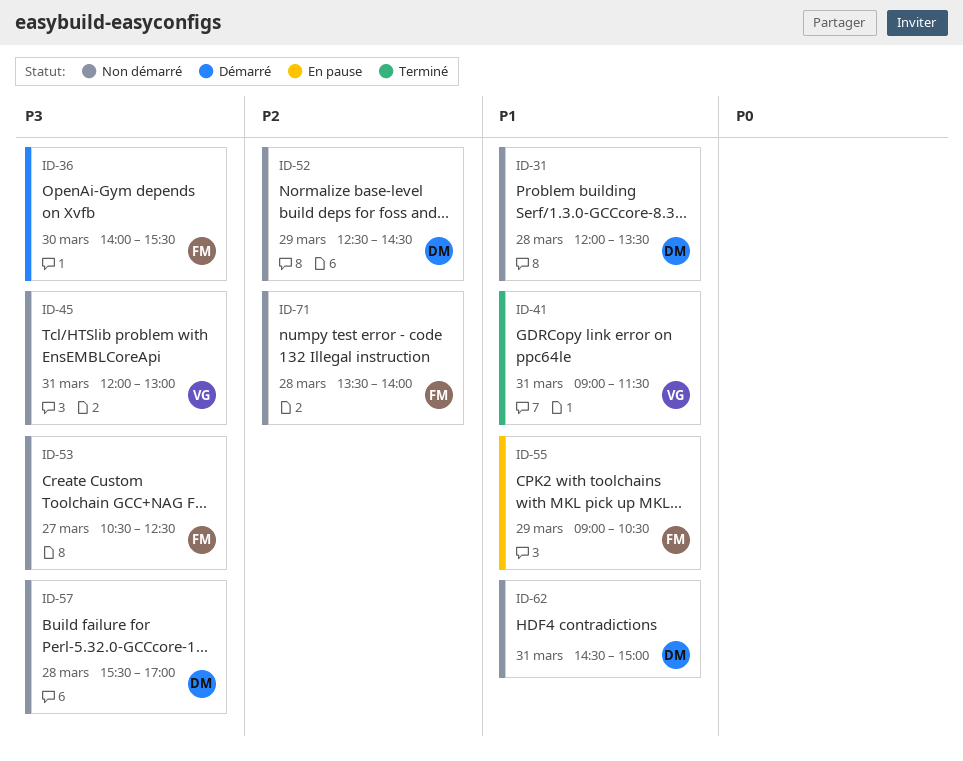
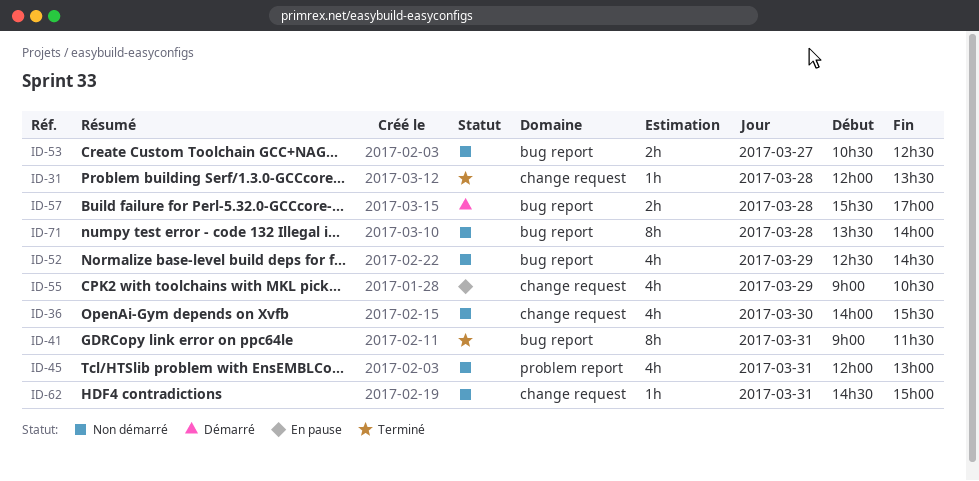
ID-31, status: Non démarré -> Terminé
ID-36, status: Démarré -> Non démarré
ID-57, status: Non démarré -> Démarré

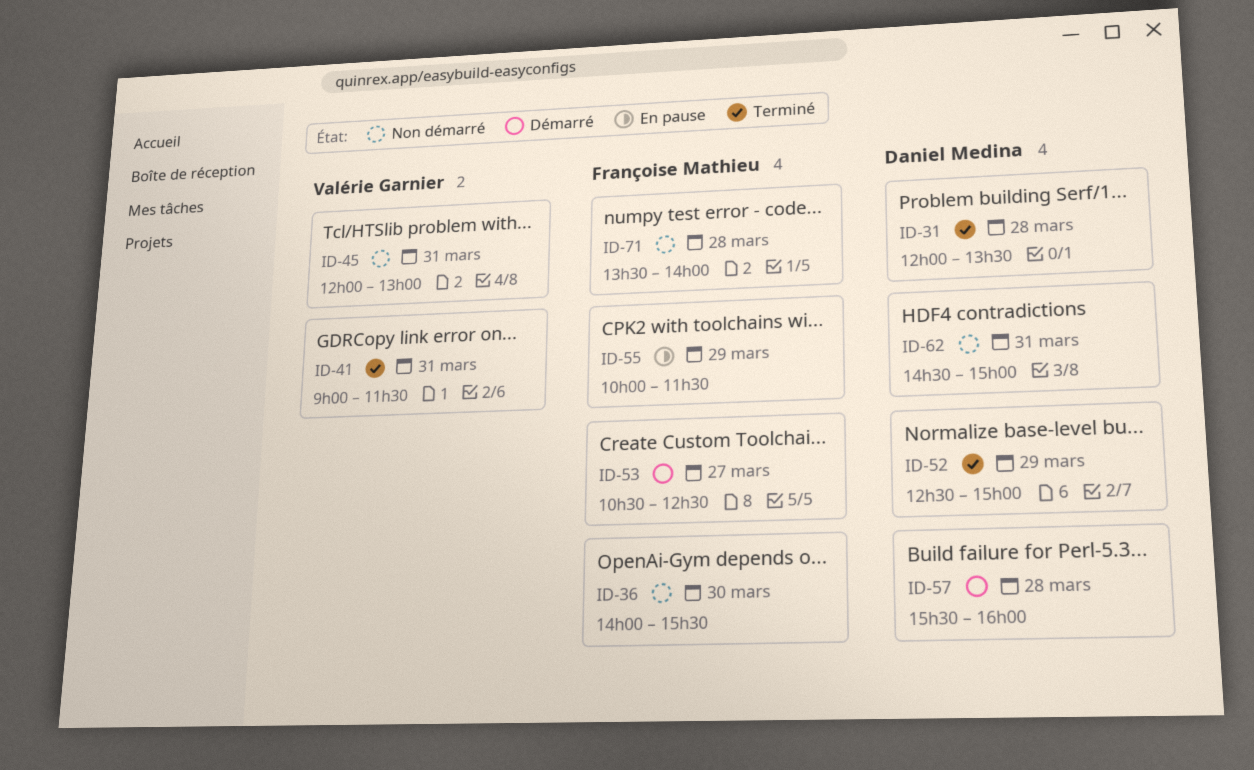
ID-52, status: Non démarré -> Terminé
ID-52, ends: 14:30 -> 15:00
ID-53, status: Non démarré -> Démarré
ID-55, begins: 09:00 -> 10:00
ID-55, ends: 10:30 -> 11:30
ID-57, ends: 17:00 -> 16:00

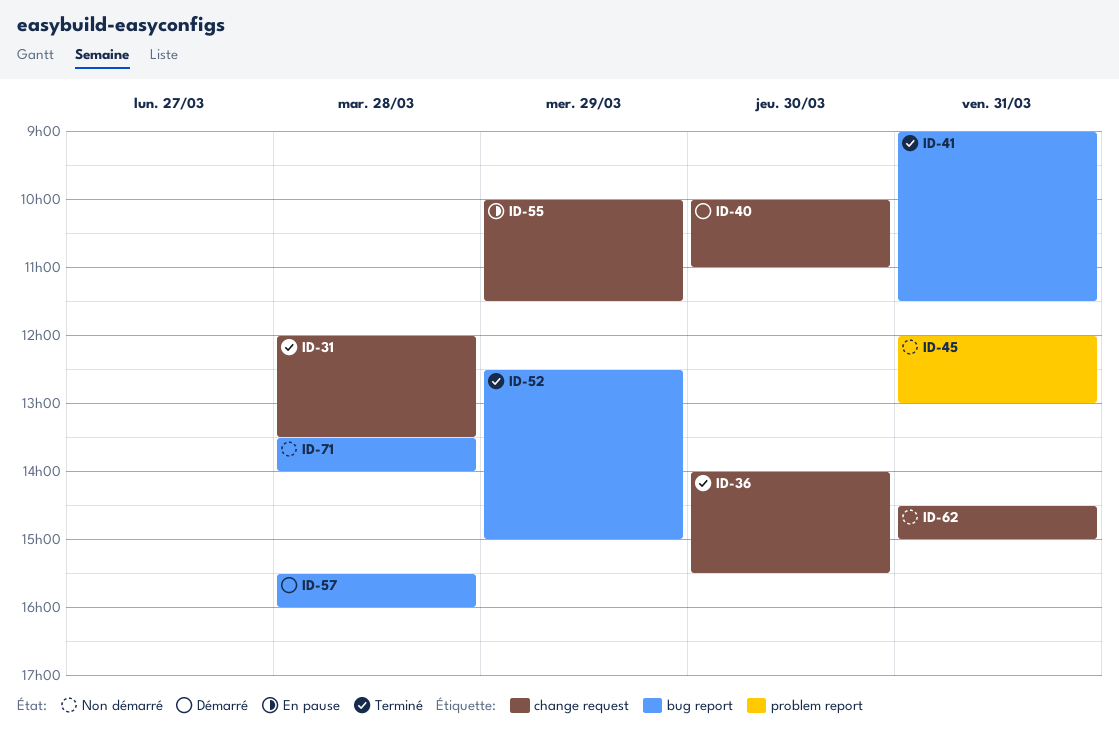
ID-36, status: Non démarré -> Terminé
ID-40: none -> present
ID-53: present -> none

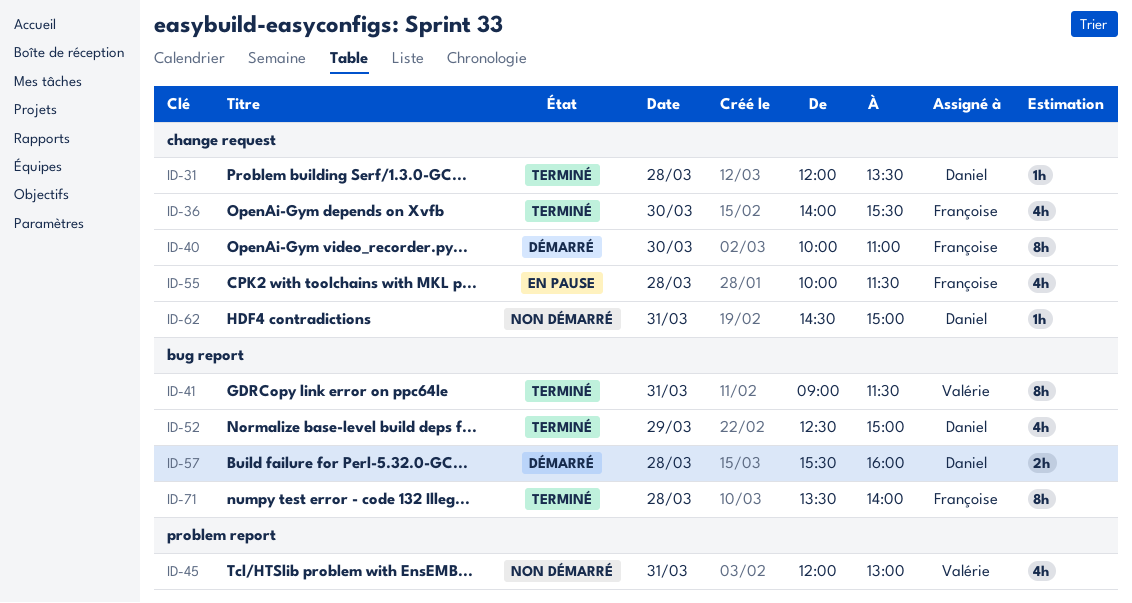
ID-55, day: Mar 29 -> Mar 28
ID-71, status: Non démarré -> Terminé

